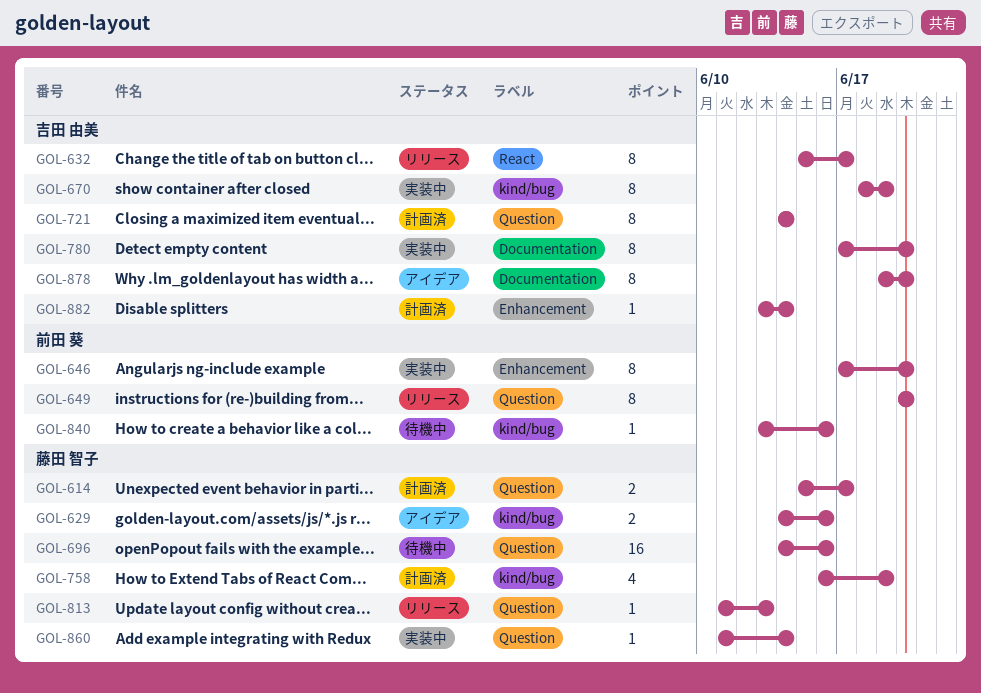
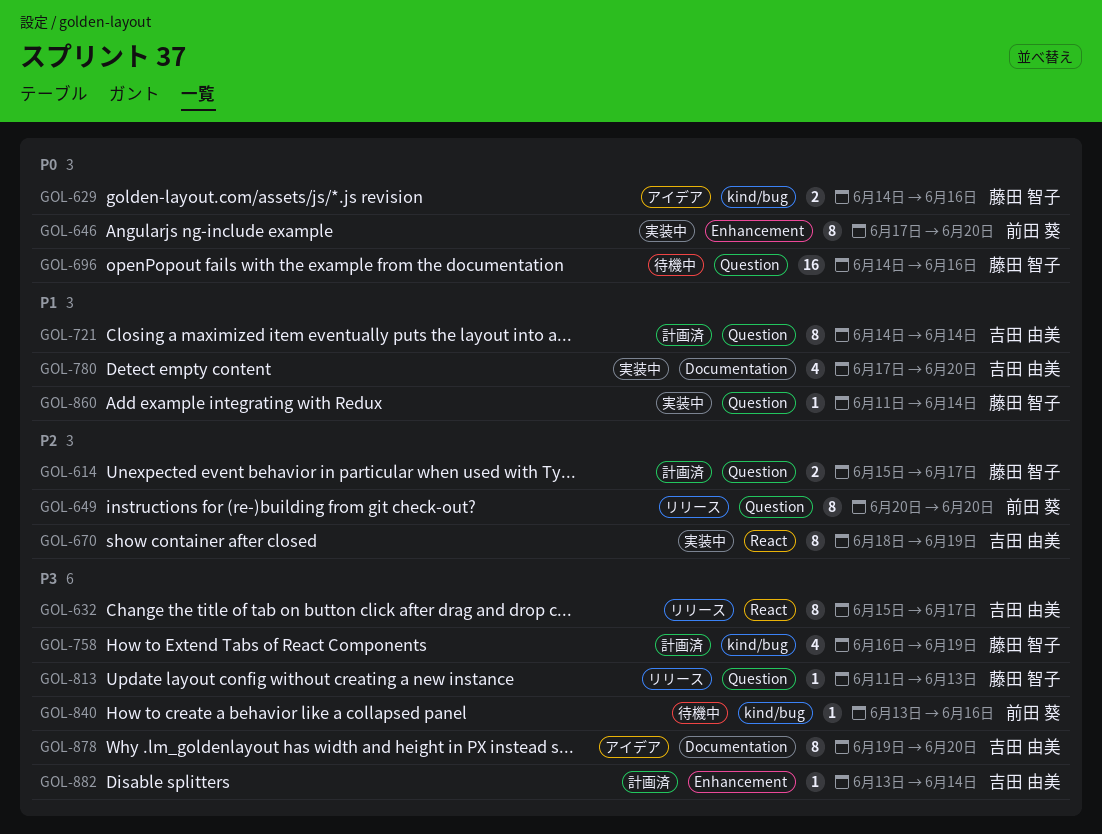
GOL-670, label: kind/bug -> React
GOL-780, estimate: 8 -> 4

